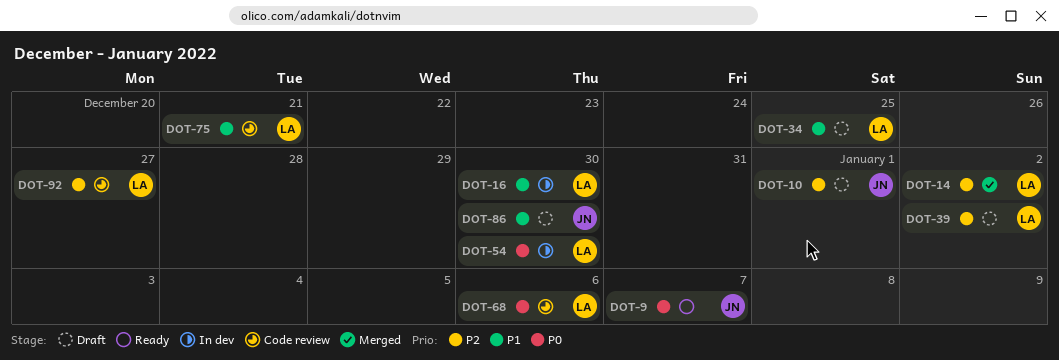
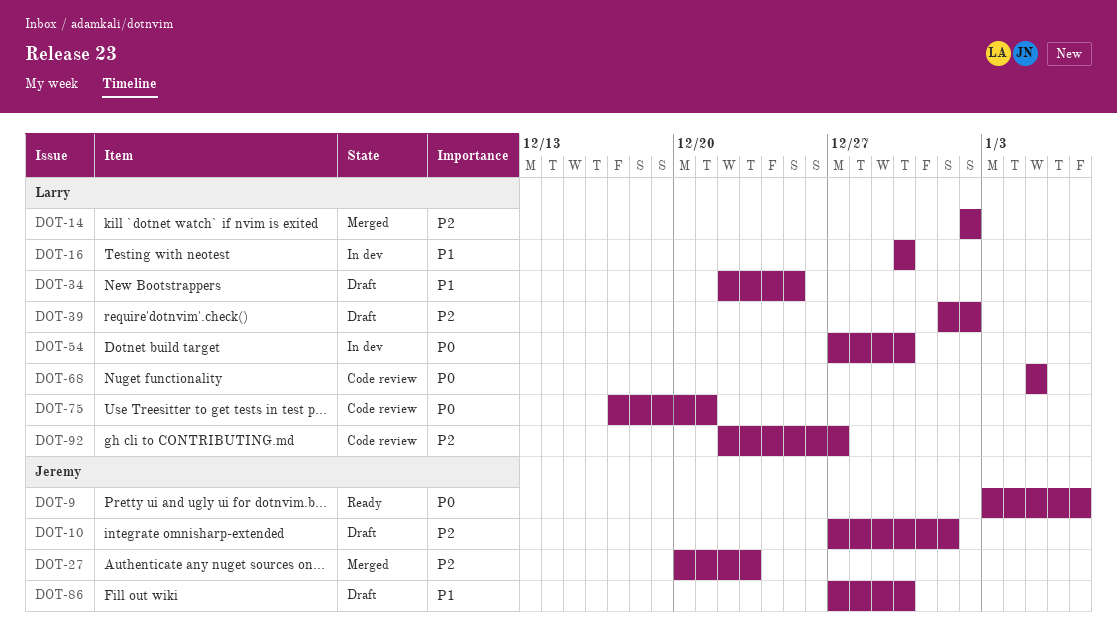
DOT-27: none -> present
DOT-68, due: Jan 6 -> Jan 5
DOT-75, priority: P1 -> P0

